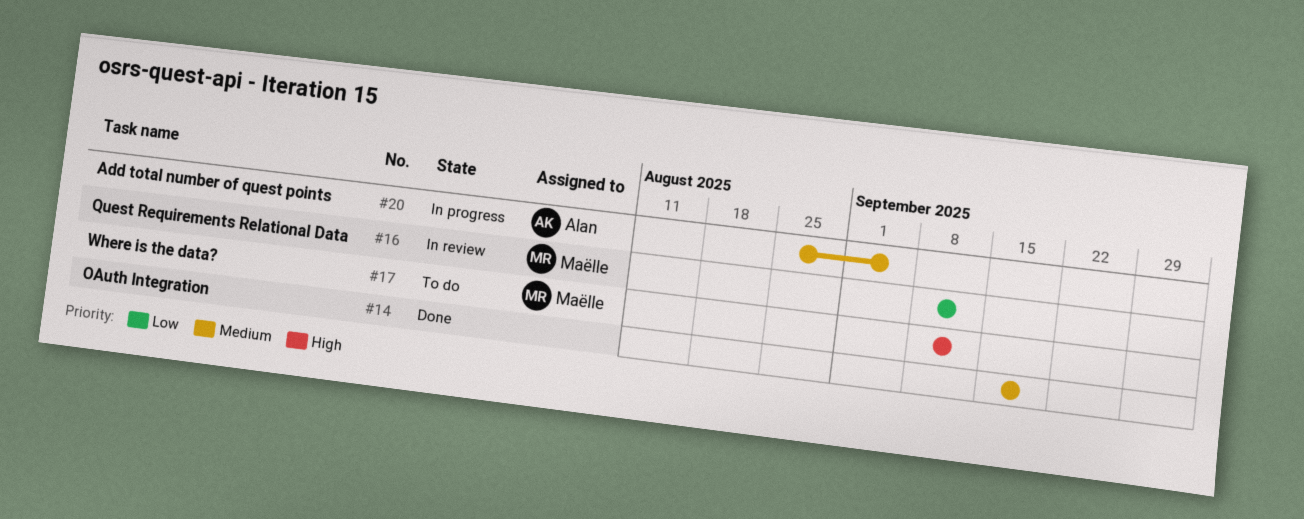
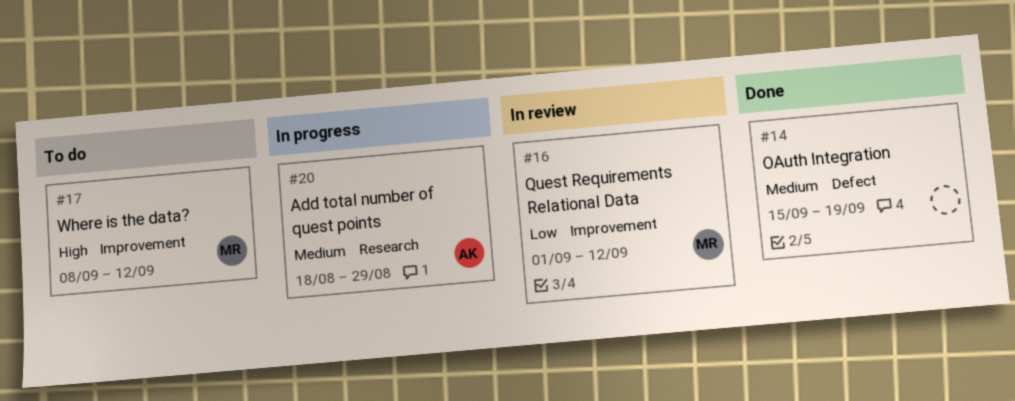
#16, start: Sep 8 -> Sep 1
#20, start: Aug 25 -> Aug 18
#20, due: Sep 5 -> Aug 29

